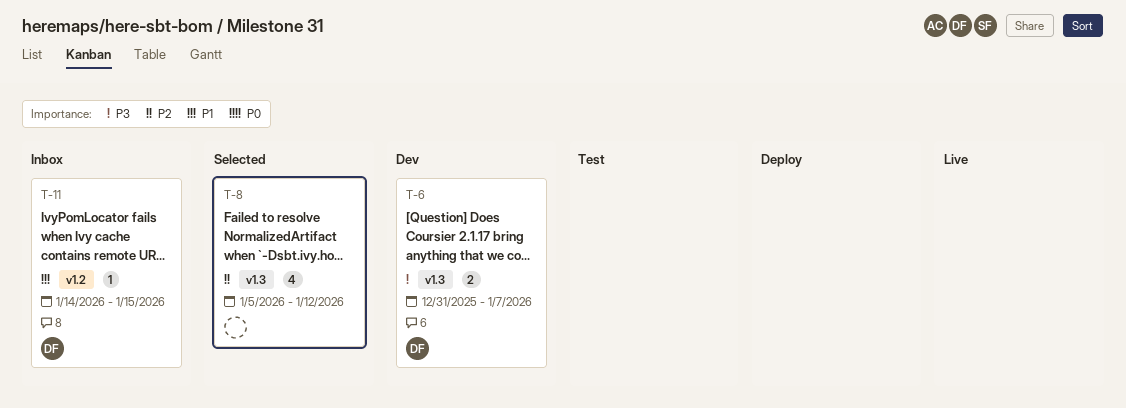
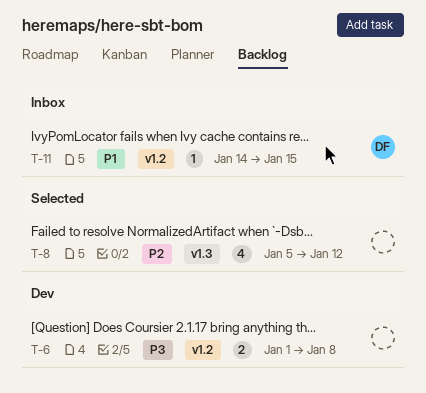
T-6, owner: DF -> none
T-6, label: v1.3 -> v1.2
T-6, start: Dec 31 -> Jan 1
T-6, due: Jan 7 -> Jan 8

